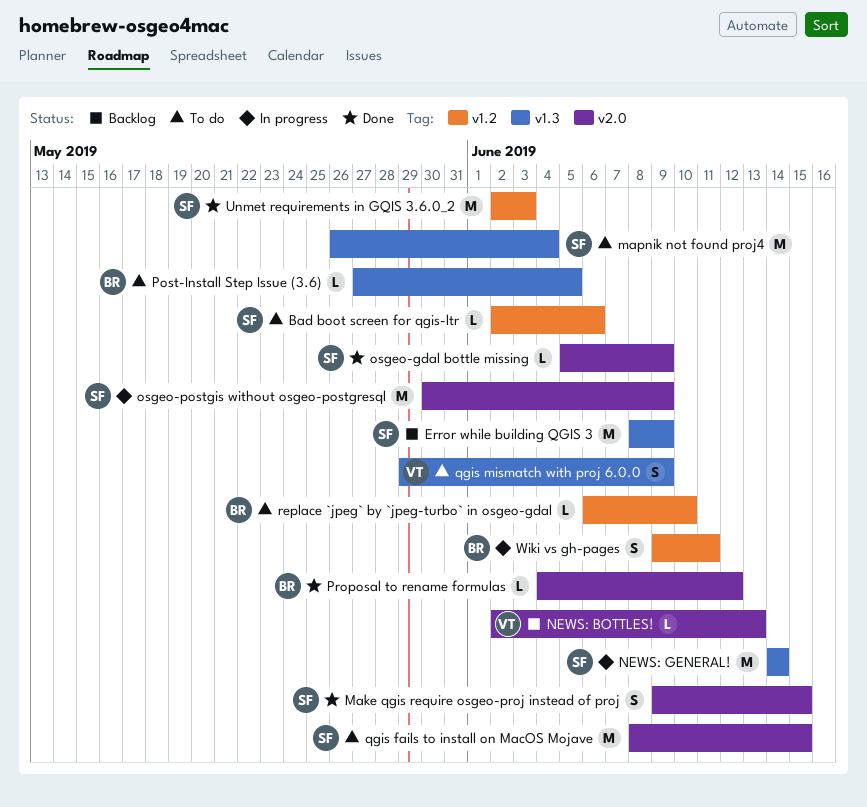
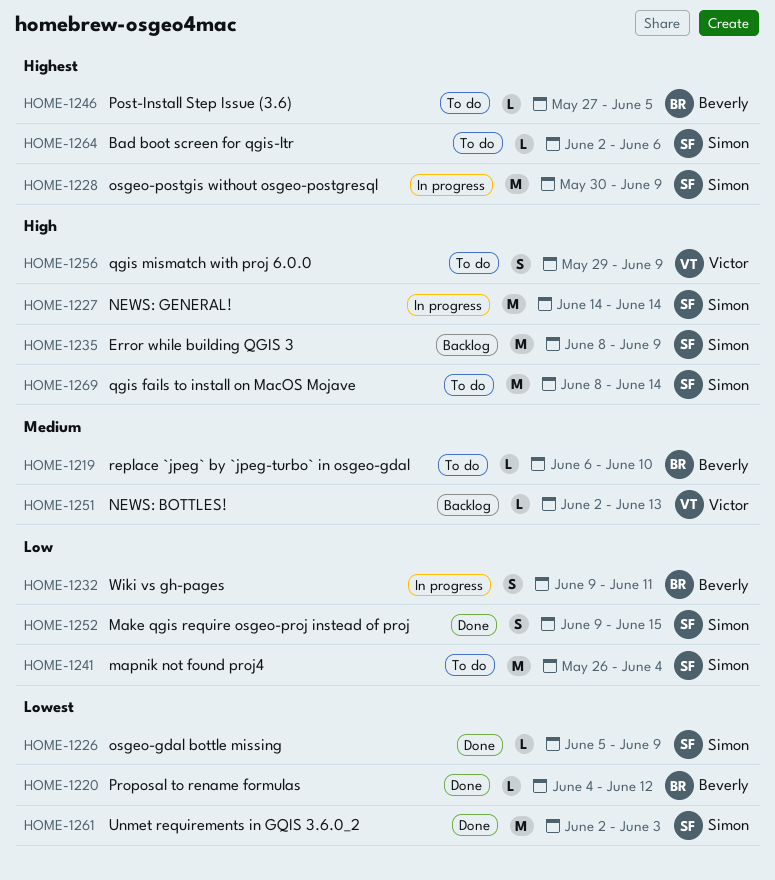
qgis fails to install on MacOS Mojave, due: Jun 15 -> Jun 14

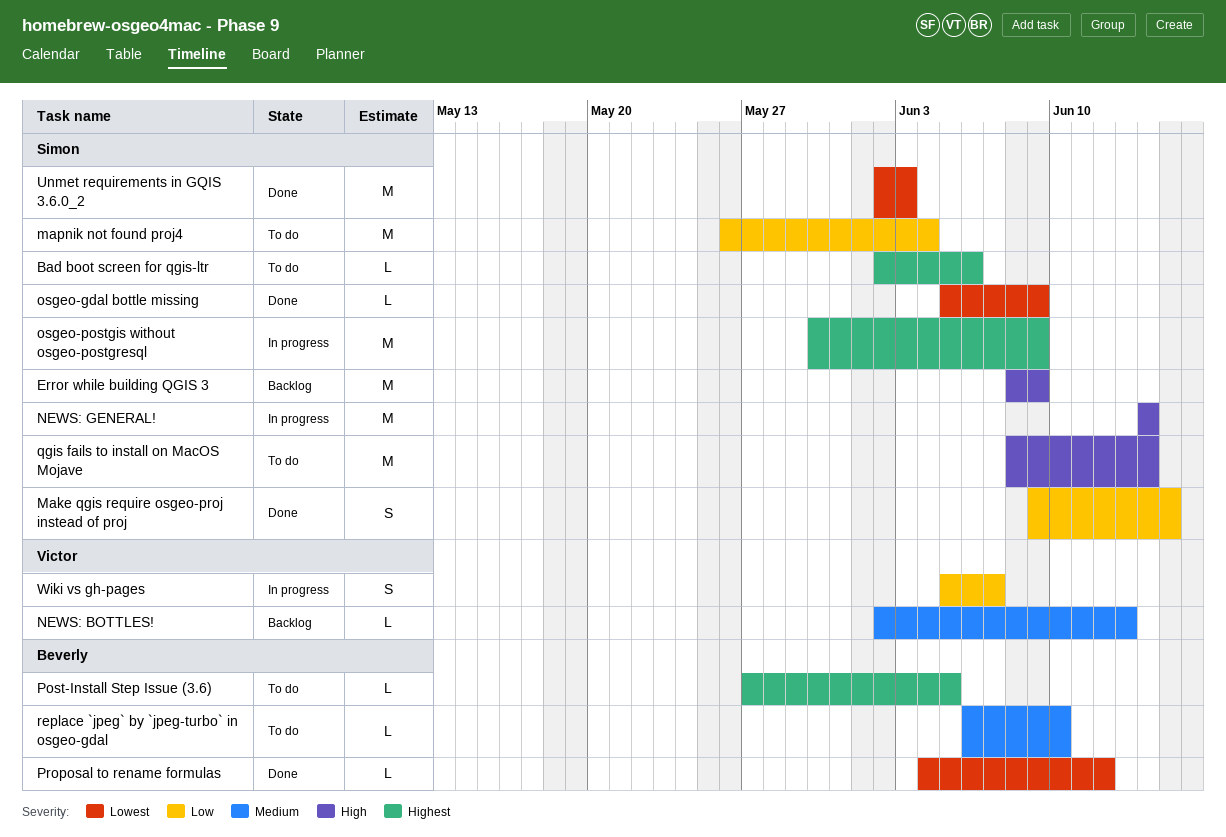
qgis mismatch with proj 6.0.0: present -> none
Wiki vs gh-pages, owner: Beverly -> Victor
Wiki vs gh-pages, start: Jun 9 -> Jun 5
Wiki vs gh-pages, due: Jun 11 -> Jun 7

